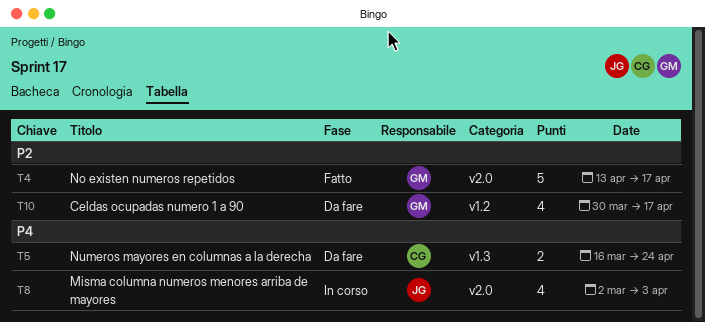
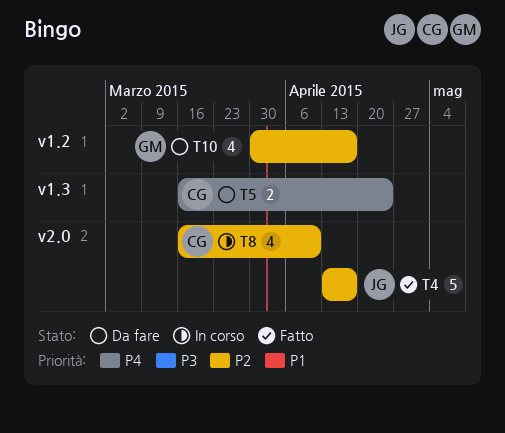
T4, owner: GM -> JG
T8, owner: JG -> CG
T8, priority: P4 -> P2
T8, start: Mar 2 -> Mar 16
T8, due: Apr 3 -> Apr 10

